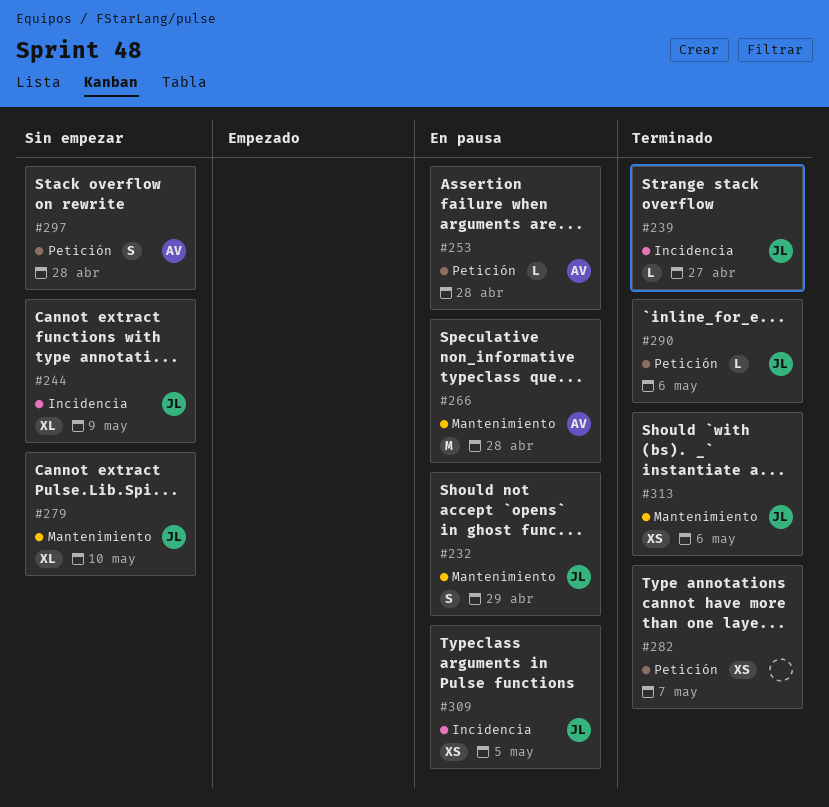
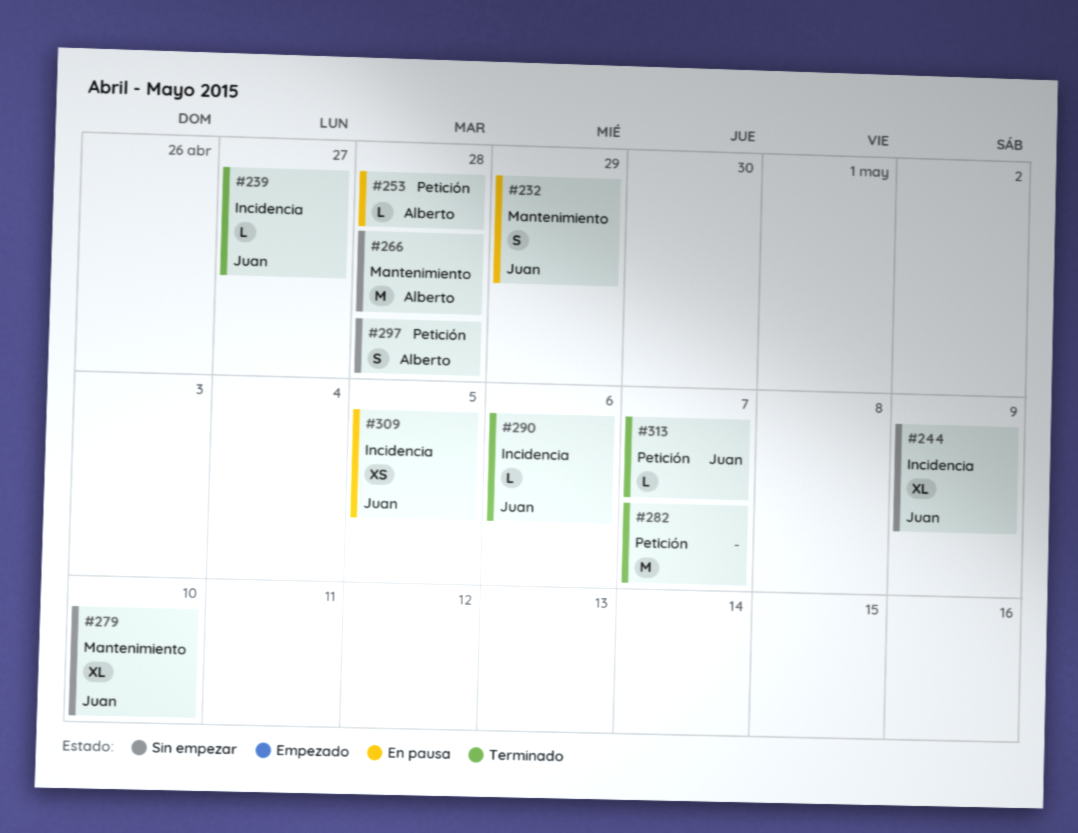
#266, status: En pausa -> Sin empezar
#282, estimate: XS -> M
#290, label: Petición -> Incidencia
#313, label: Mantenimiento -> Petición
#313, estimate: XS -> L
#313, due: May 6 -> May 7

